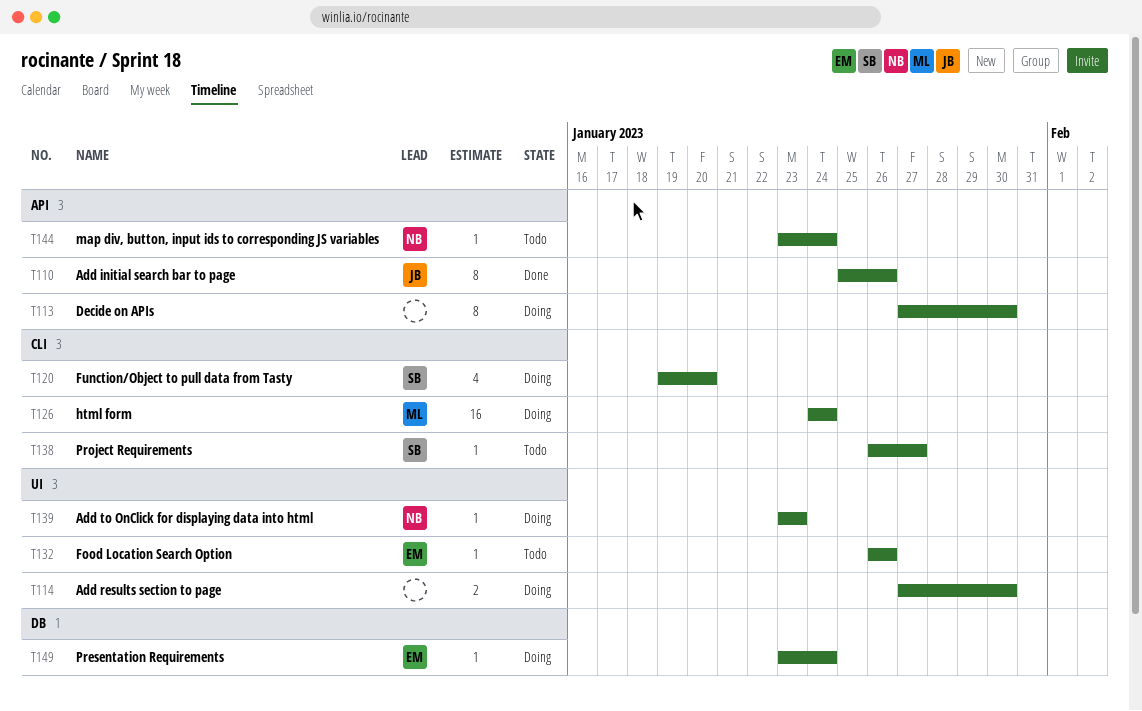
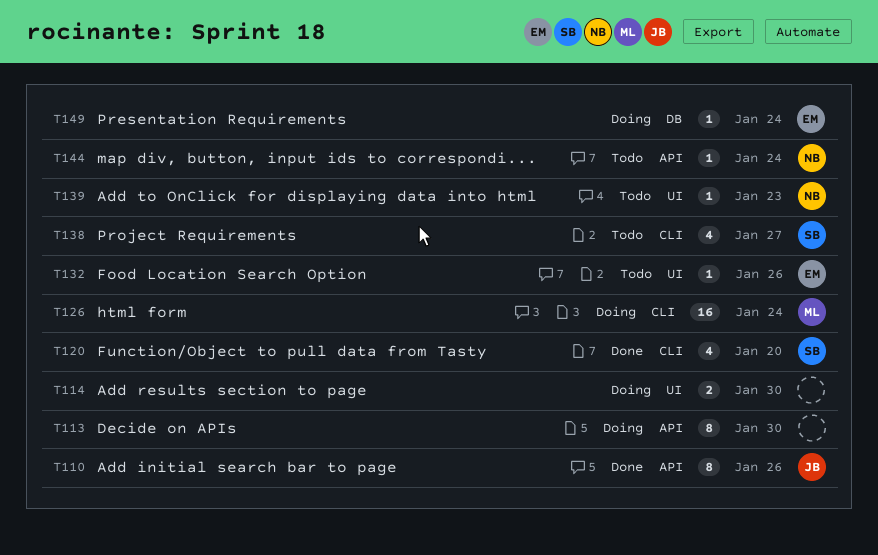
T120, status: Doing -> Done
T138, estimate: 1 -> 4
T139, status: Doing -> Todo

